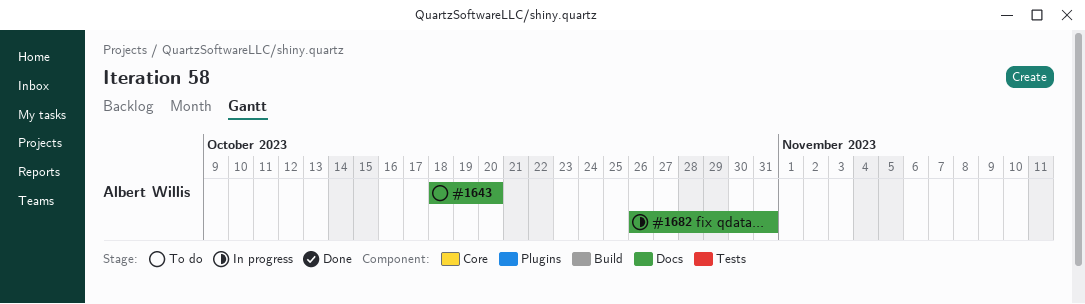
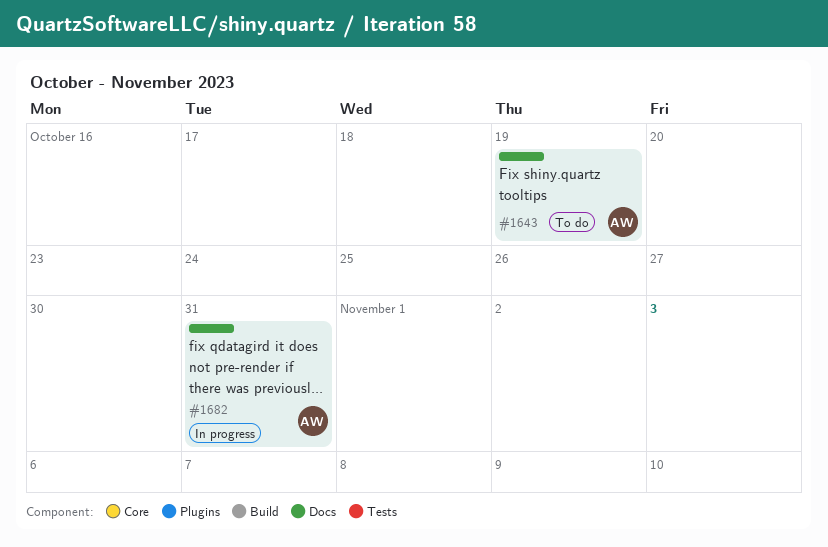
#1643, due: Oct 20 -> Oct 19

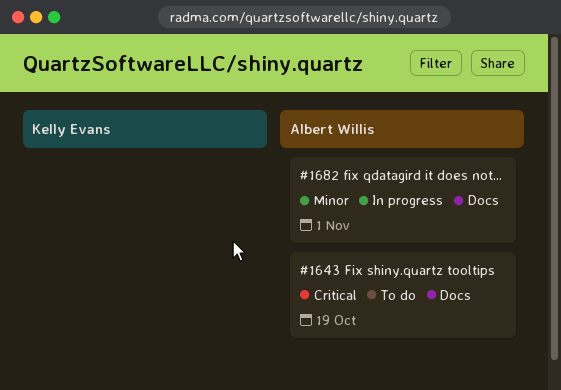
#1682, due: Oct 31 -> Nov 1

